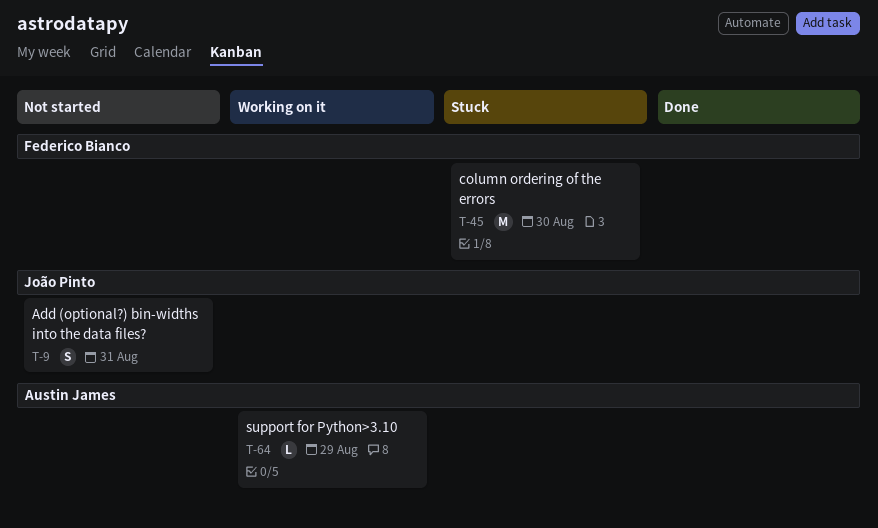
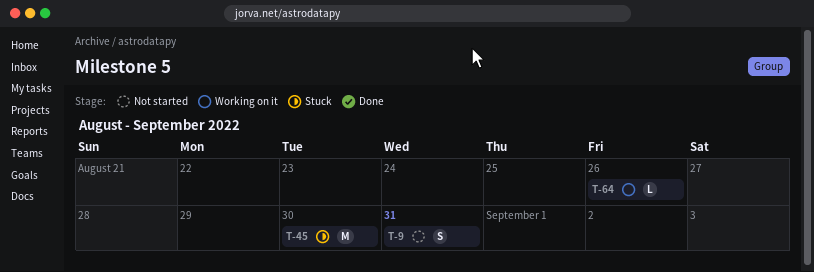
T-64, due: Aug 29 -> Aug 26

